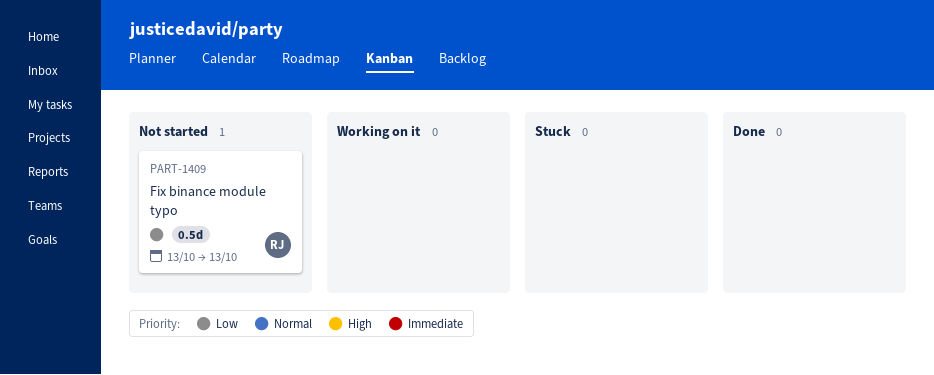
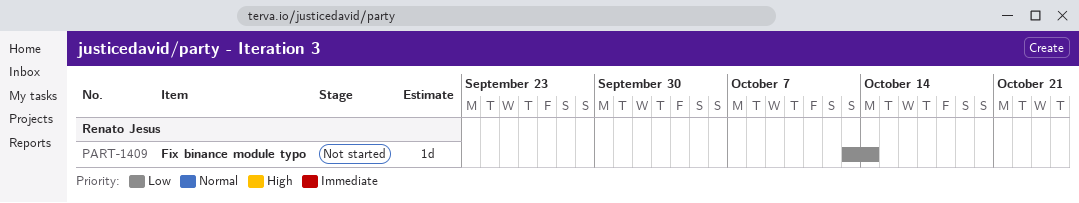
PART-1409, estimate: 0.5d -> 1d
PART-1409, due: Oct 13 -> Oct 14

